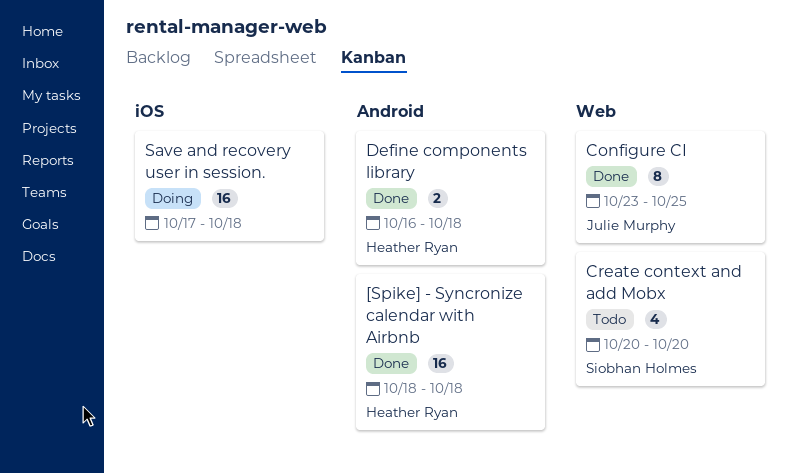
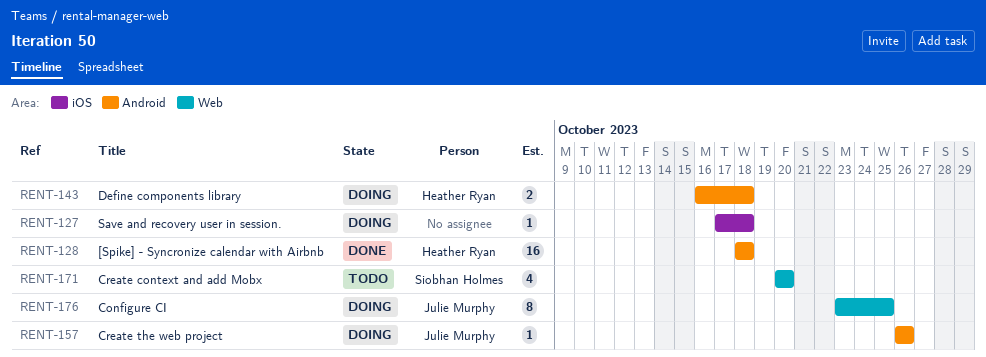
Configure CI, status: Done -> Doing
Create the web project: none -> present
Define components library, status: Done -> Doing
Save and recovery user in session., estimate: 16 -> 1

